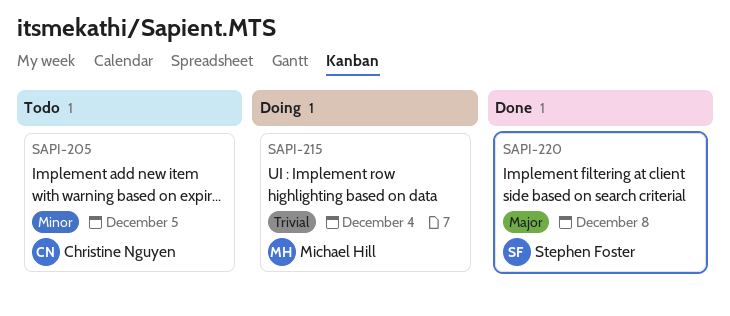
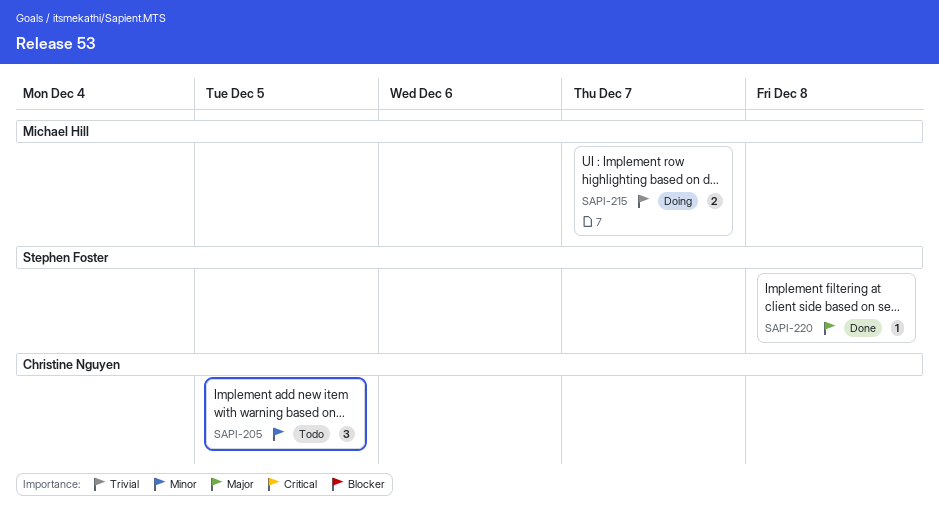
SAPI-215, due: Dec 4 -> Dec 7

